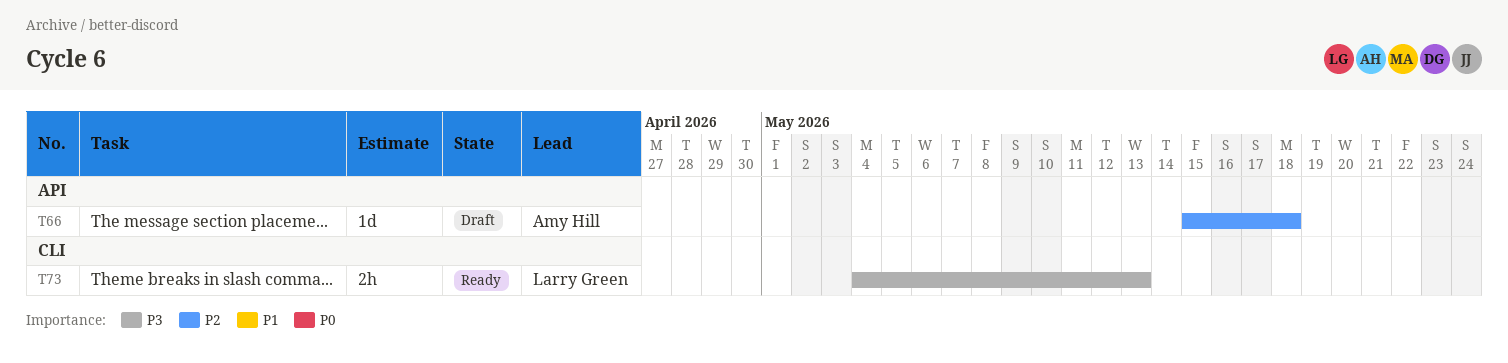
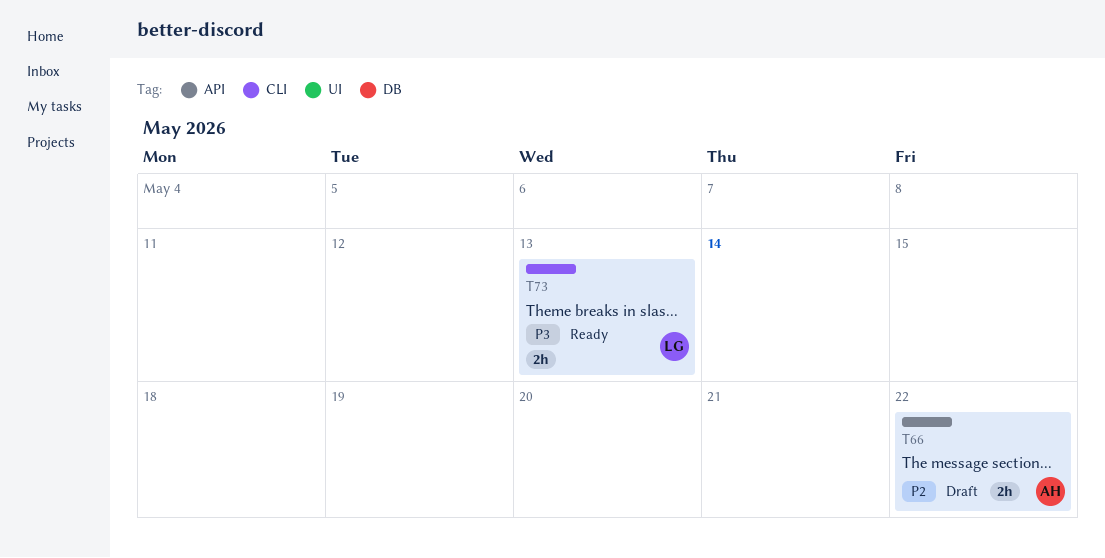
T66, estimate: 1d -> 2h
T66, due: May 18 -> May 22

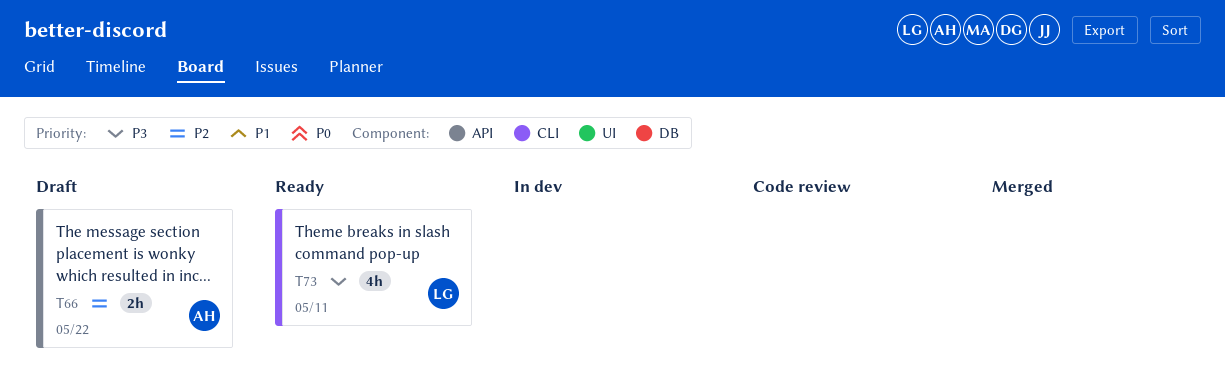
T73, estimate: 2h -> 4h
T73, due: May 13 -> May 11

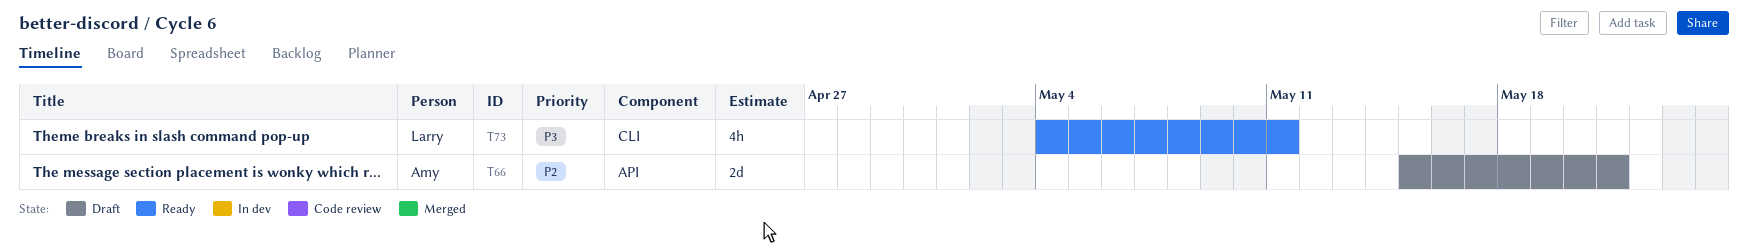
T66, estimate: 2h -> 2d
T66, due: May 22 -> May 21

